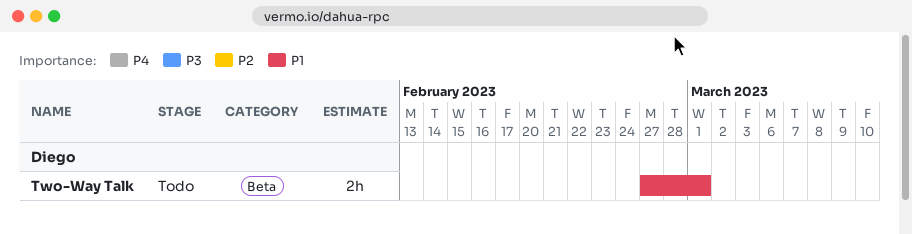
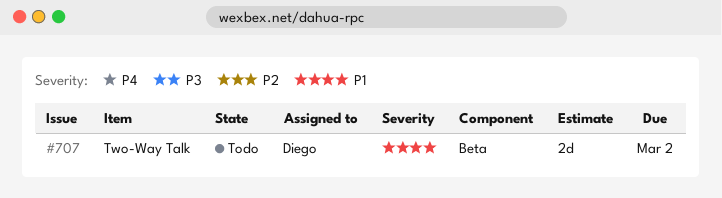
Two-Way Talk, estimate: 2h -> 2d
Two-Way Talk, due: Mar 1 -> Mar 2

